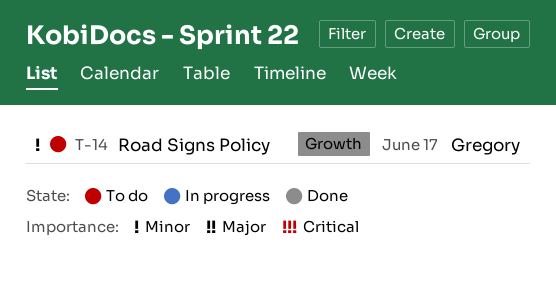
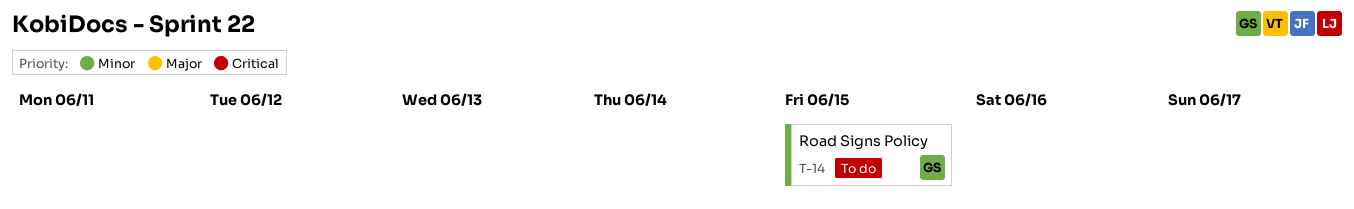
T-14, due: Jun 17 -> Jun 15

